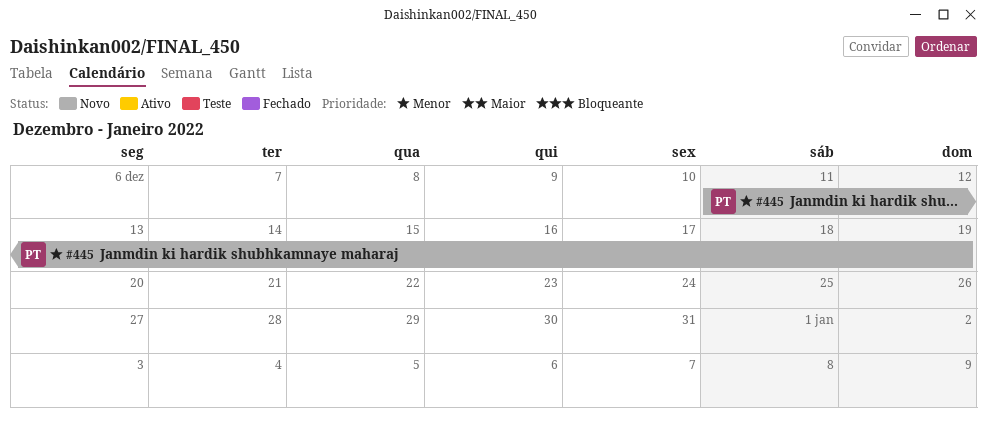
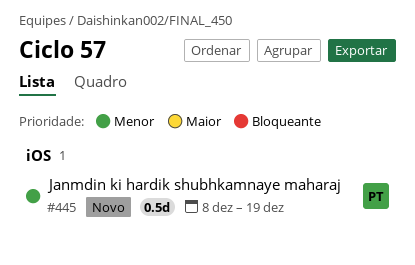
#445, start: Dec 11 -> Dec 8

